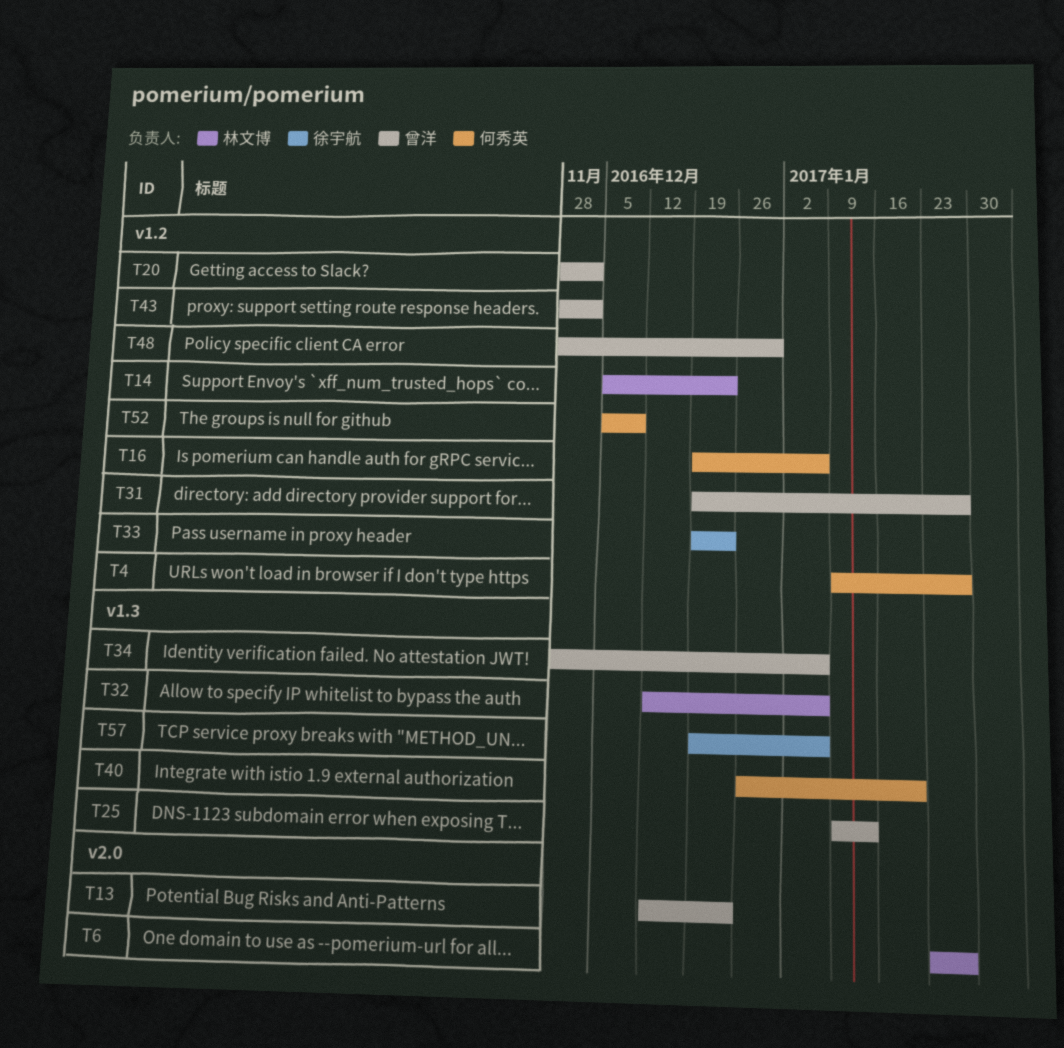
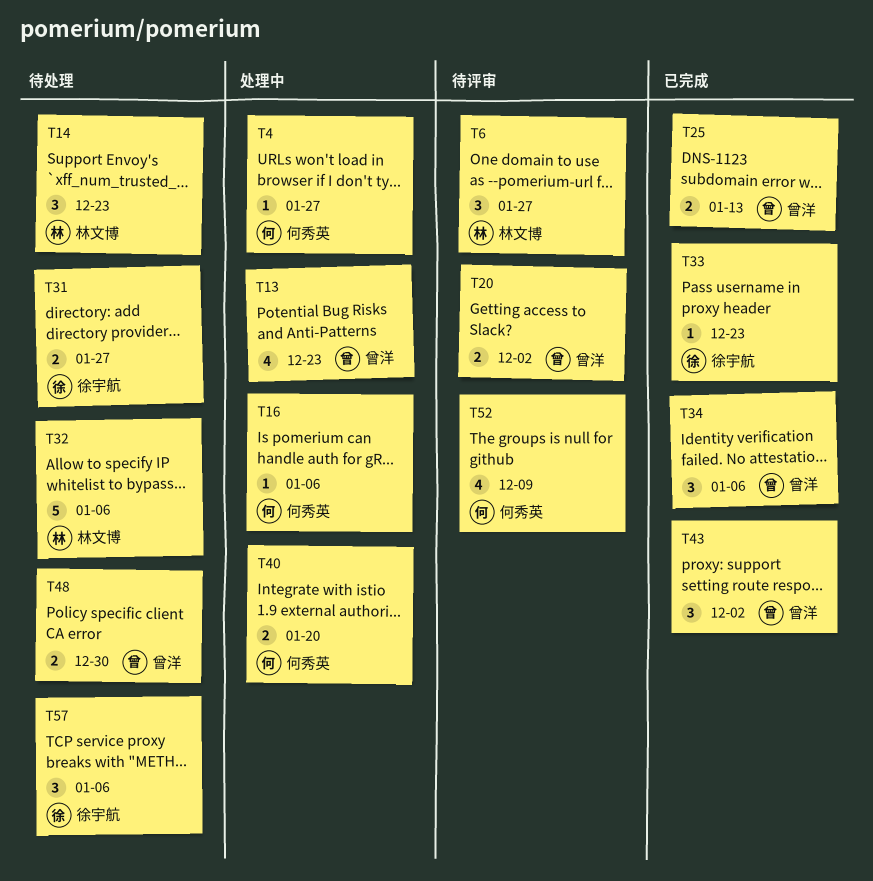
T31, owner: 曾洋 -> 徐宇航

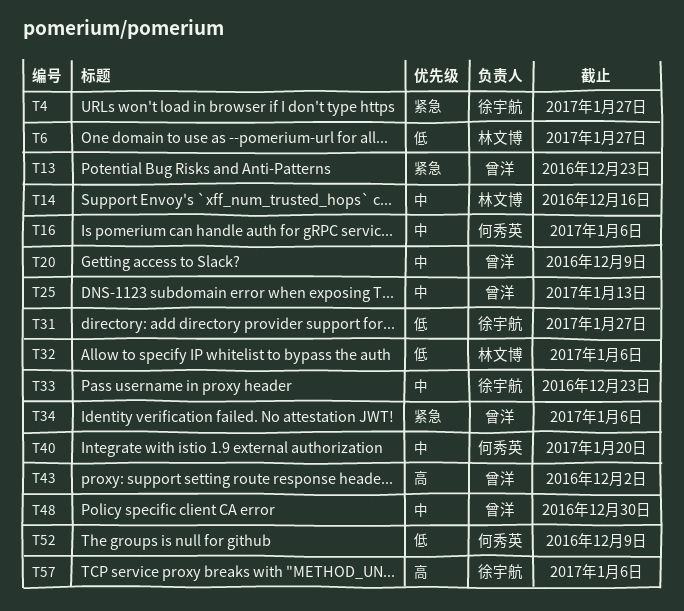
T4, owner: 何秀英 -> 徐宇航
T14, due: Dec 23 -> Dec 16
T20, due: Dec 2 -> Dec 9

